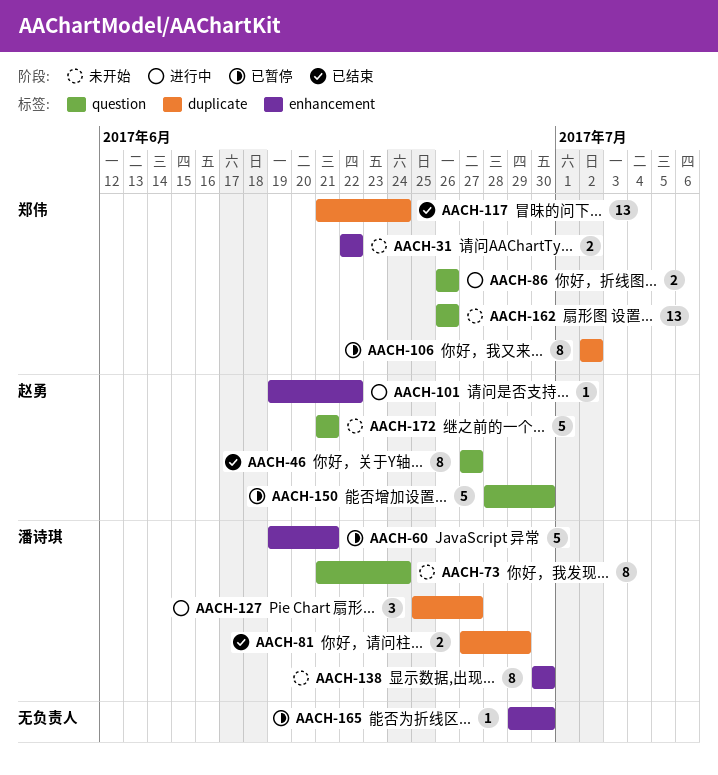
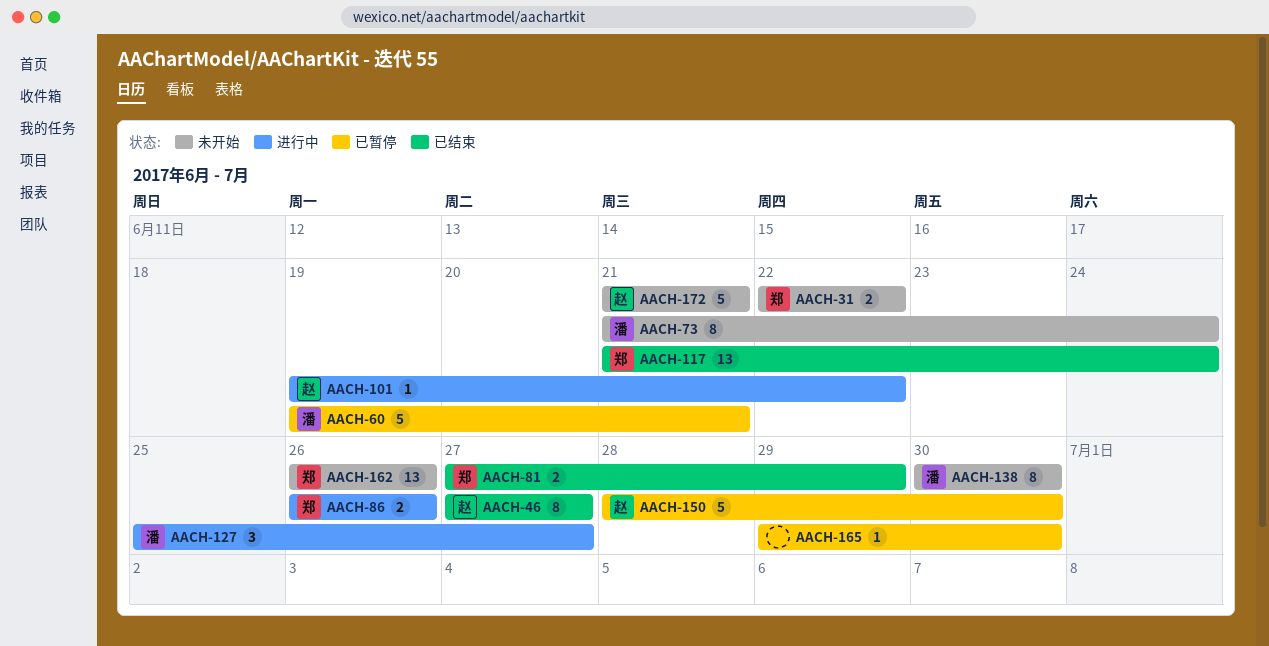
AACH-81, owner: 潘诗琪 -> 郑伟
AACH-106: present -> none

